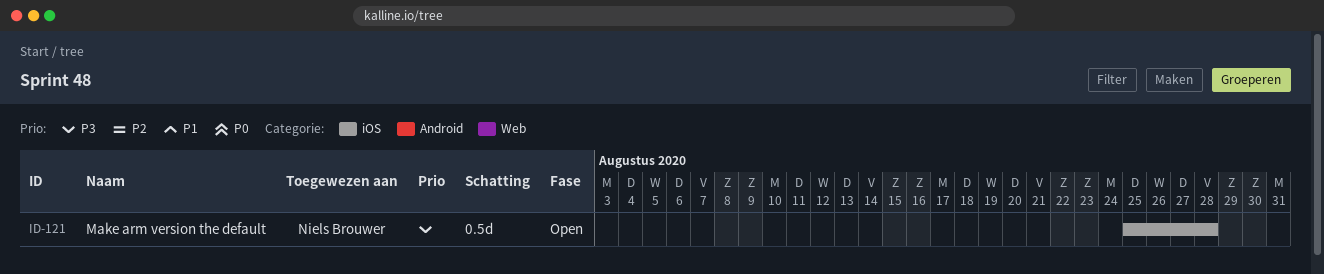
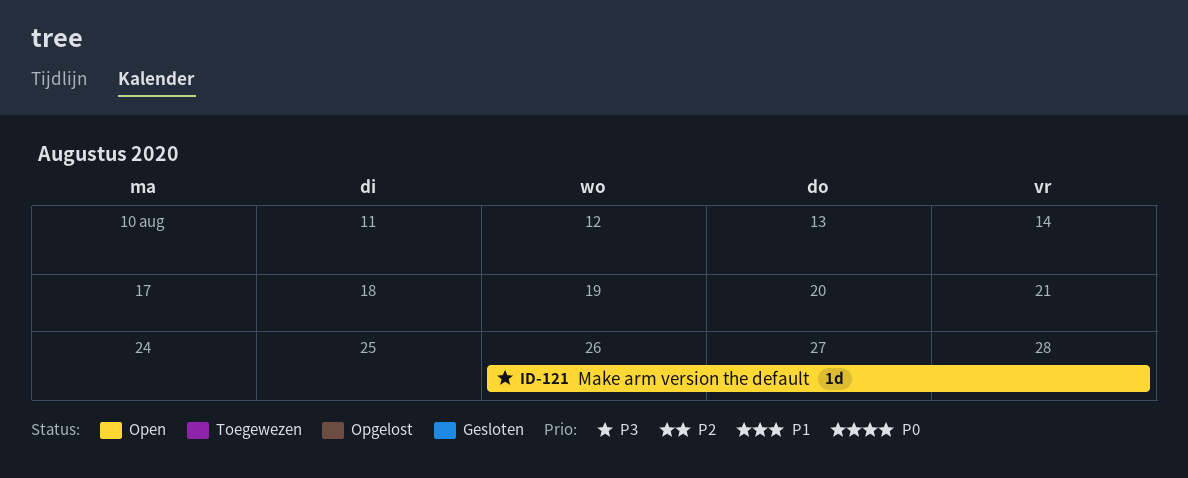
ID-121, estimate: 0.5d -> 1d
ID-121, start: Aug 25 -> Aug 26

